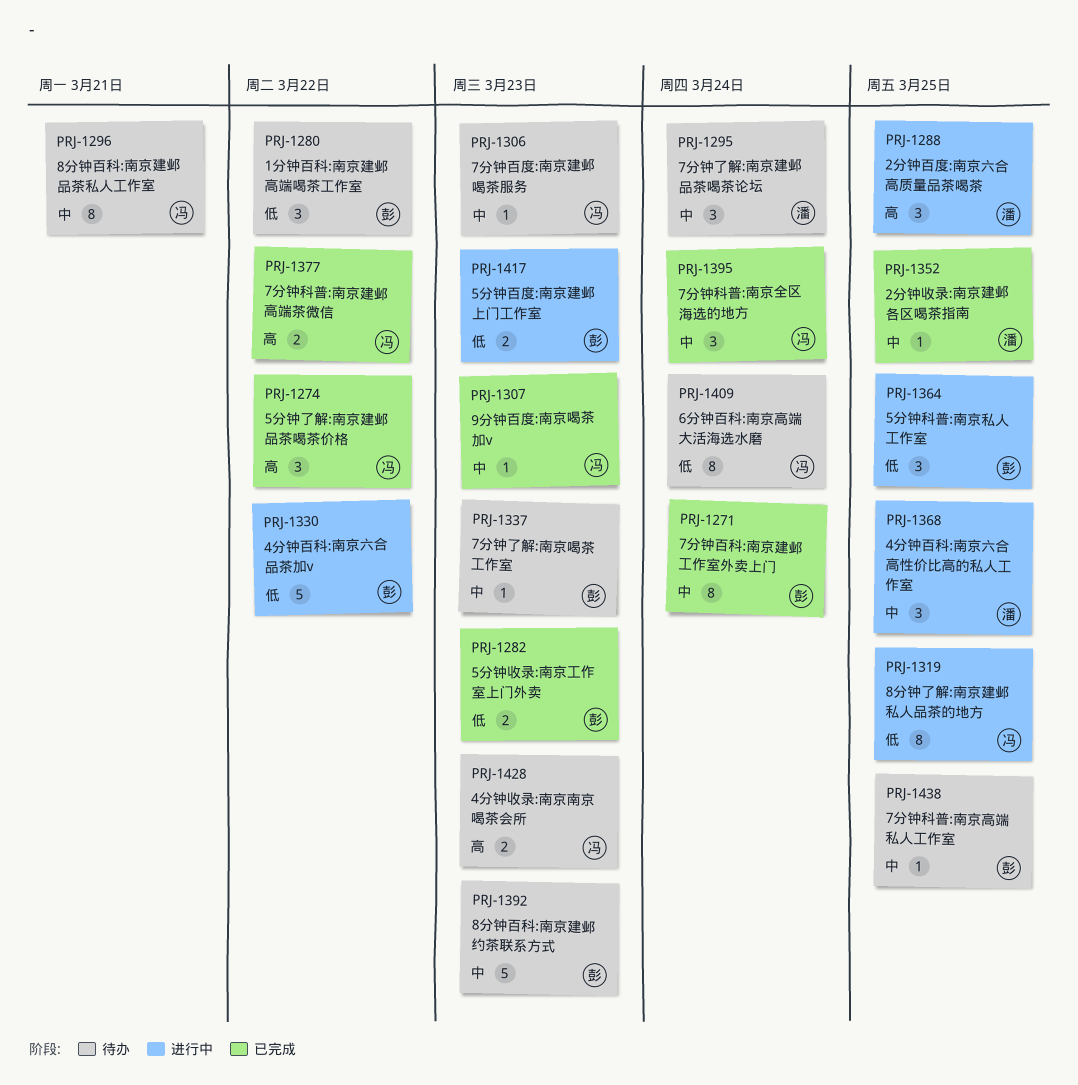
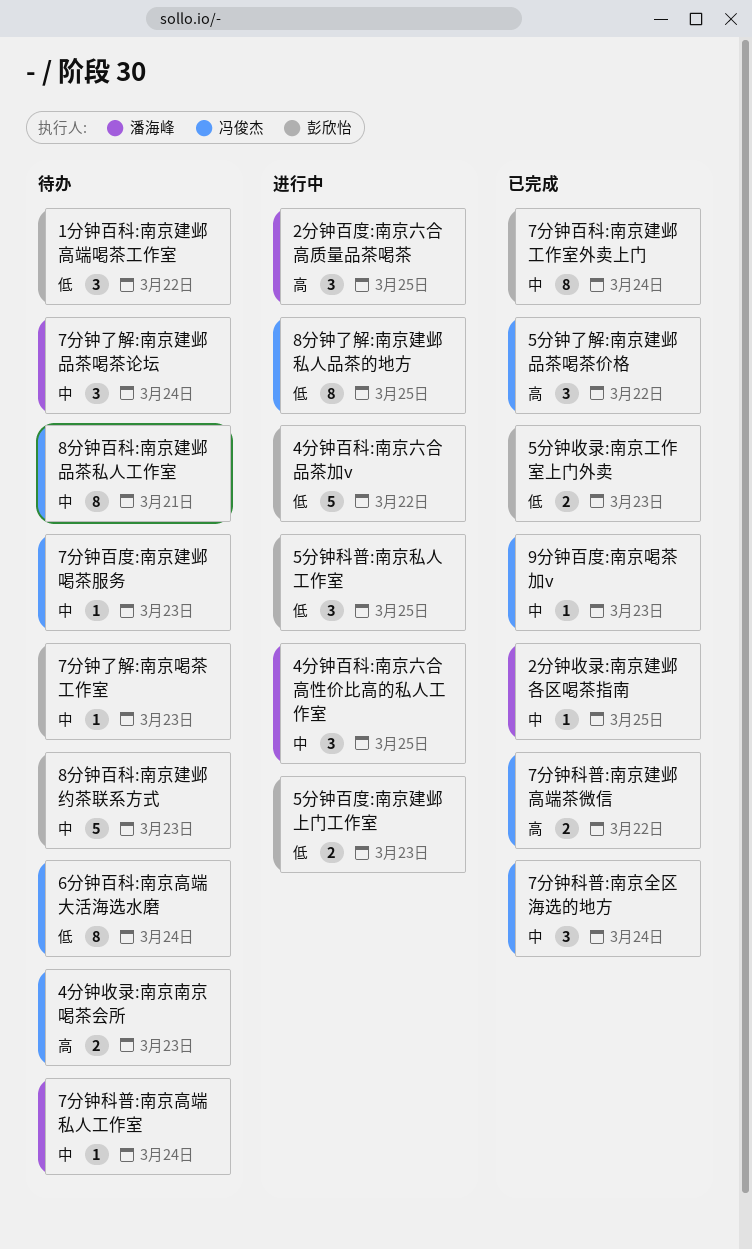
7分钟科普:南京高端私人工作室, owner: 彭欣怡 -> 潘海峰
7分钟科普:南京高端私人工作室, due: Mar 25 -> Mar 24

